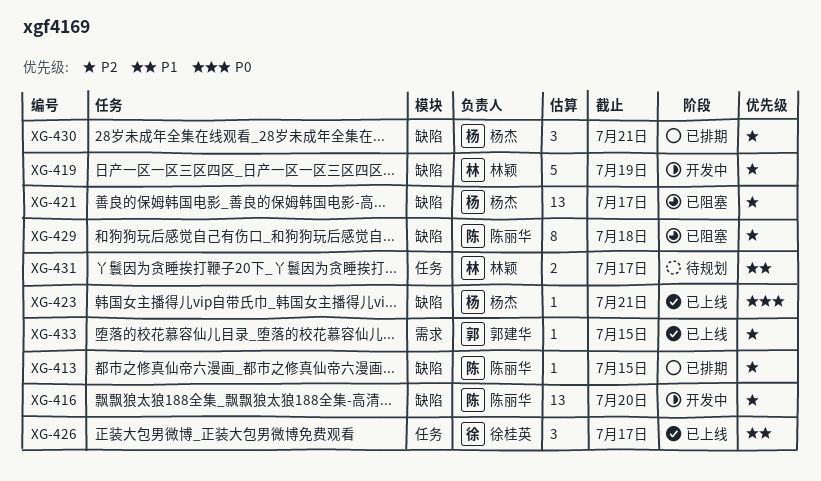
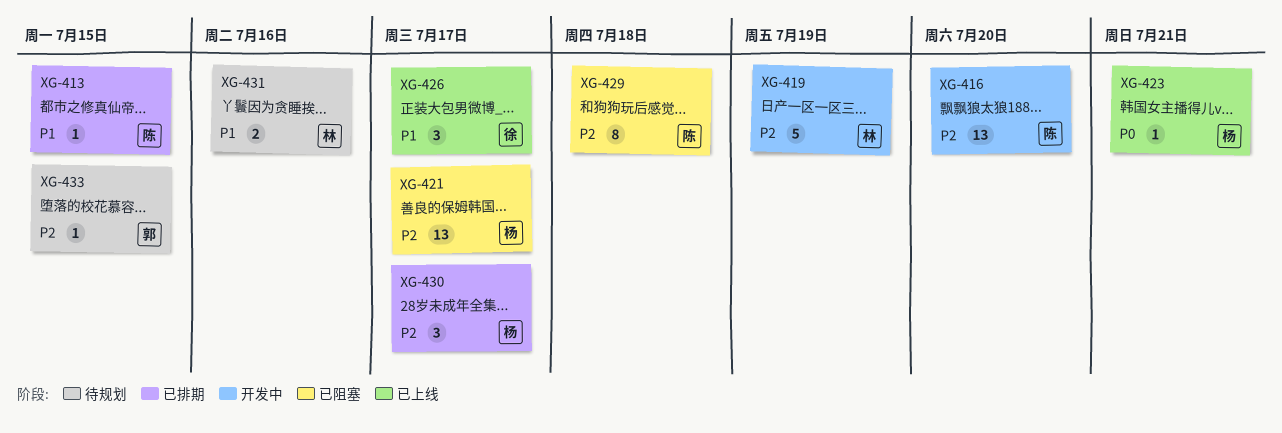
XG-413, priority: P2 -> P1
XG-430, due: Jul 21 -> Jul 17
XG-431, due: Jul 17 -> Jul 16
XG-433, status: 已上线 -> 待规划

